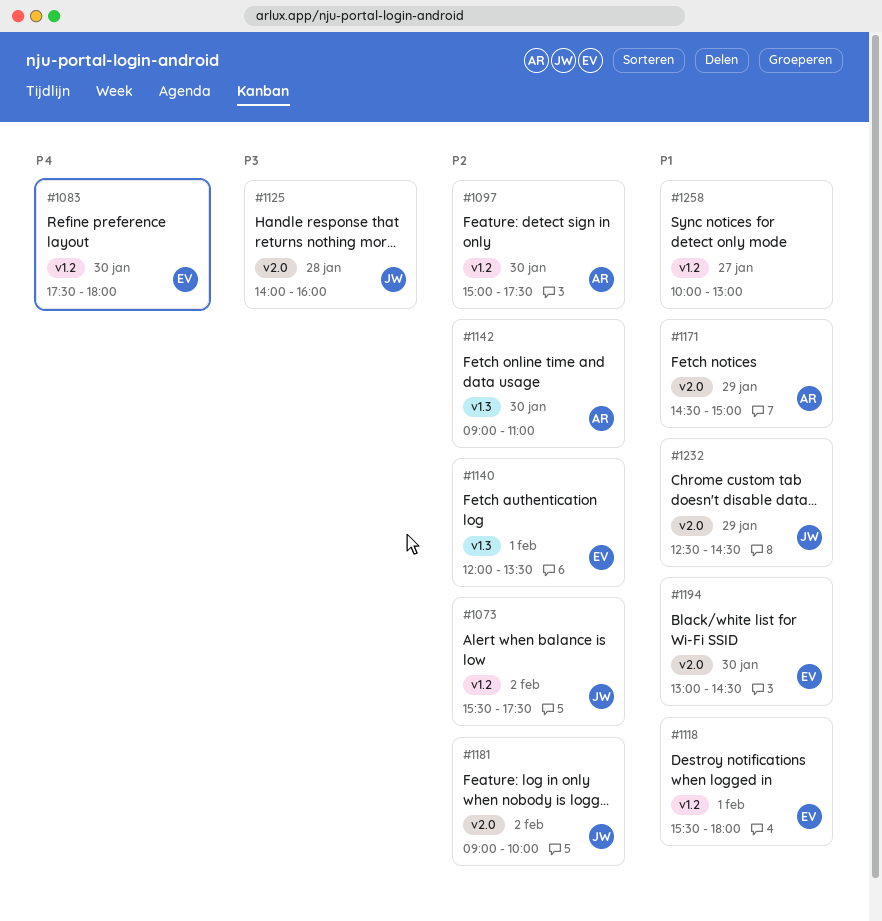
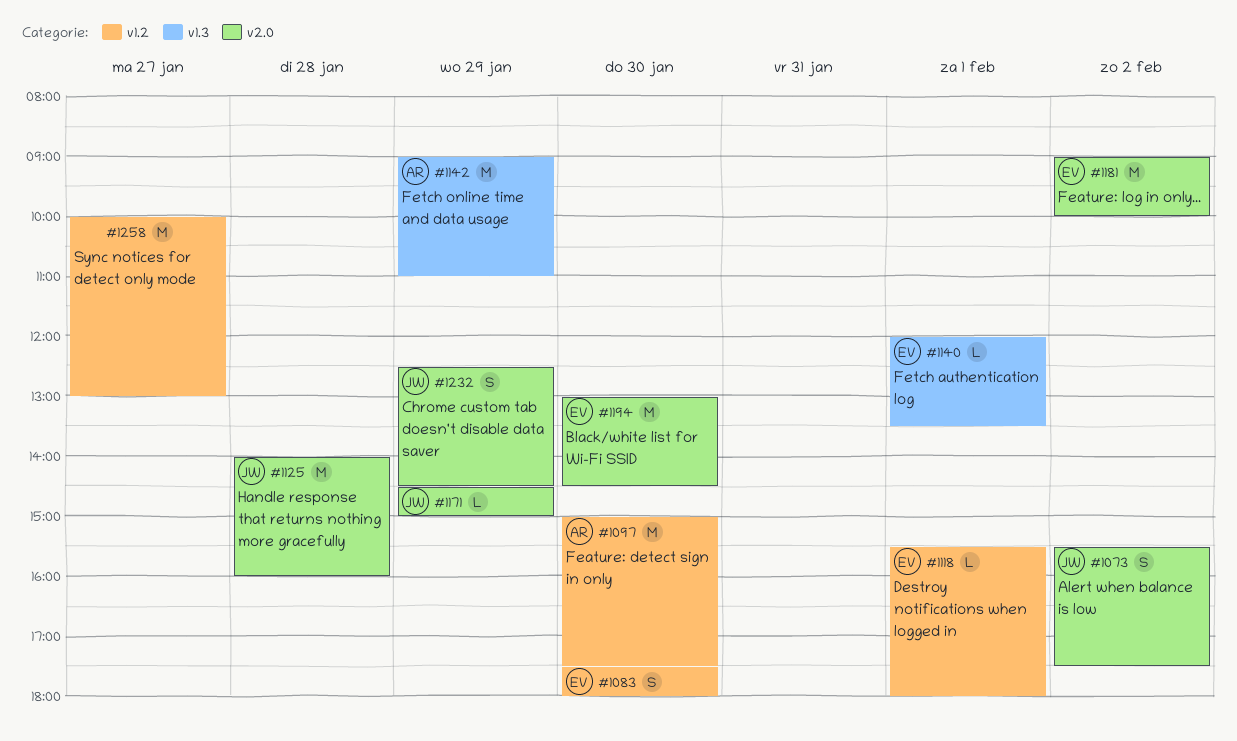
#1073, label: v1.2 -> v2.0
#1142, day: Jan 30 -> Jan 29
#1171, owner: AR -> JW
#1181, owner: JW -> EV

